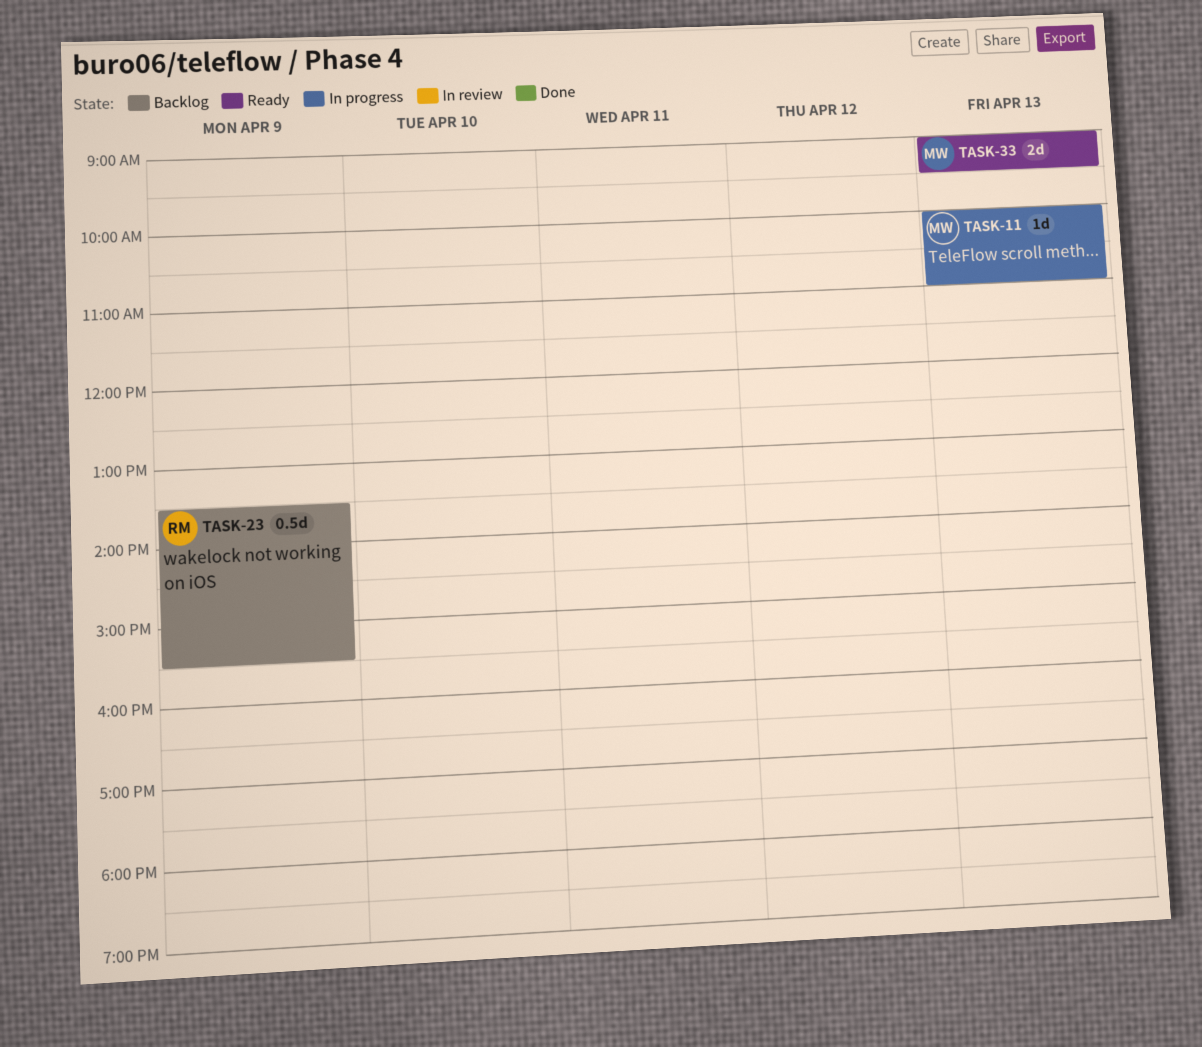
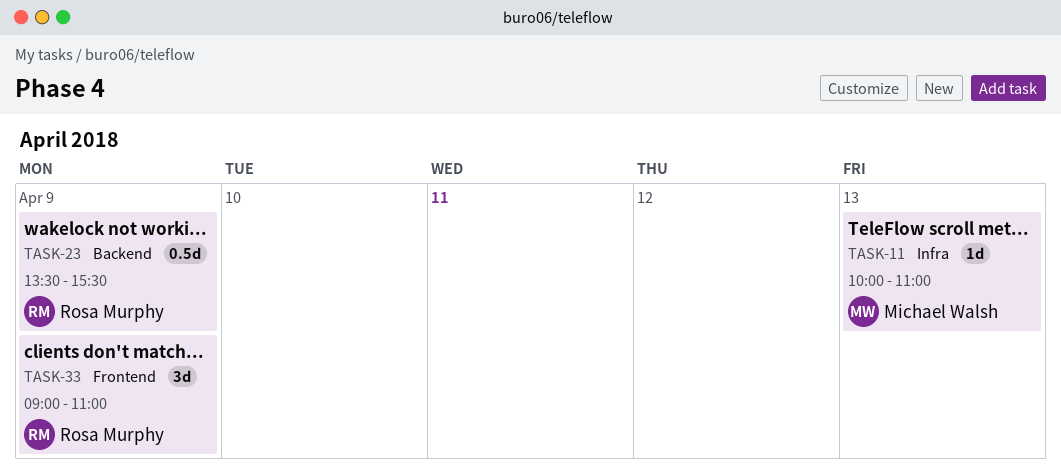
TASK-33, owner: Michael Walsh -> Rosa Murphy
TASK-33, estimate: 2d -> 3d
TASK-33, day: Apr 13 -> Apr 9
TASK-33, ends: 09:30 -> 11:00

